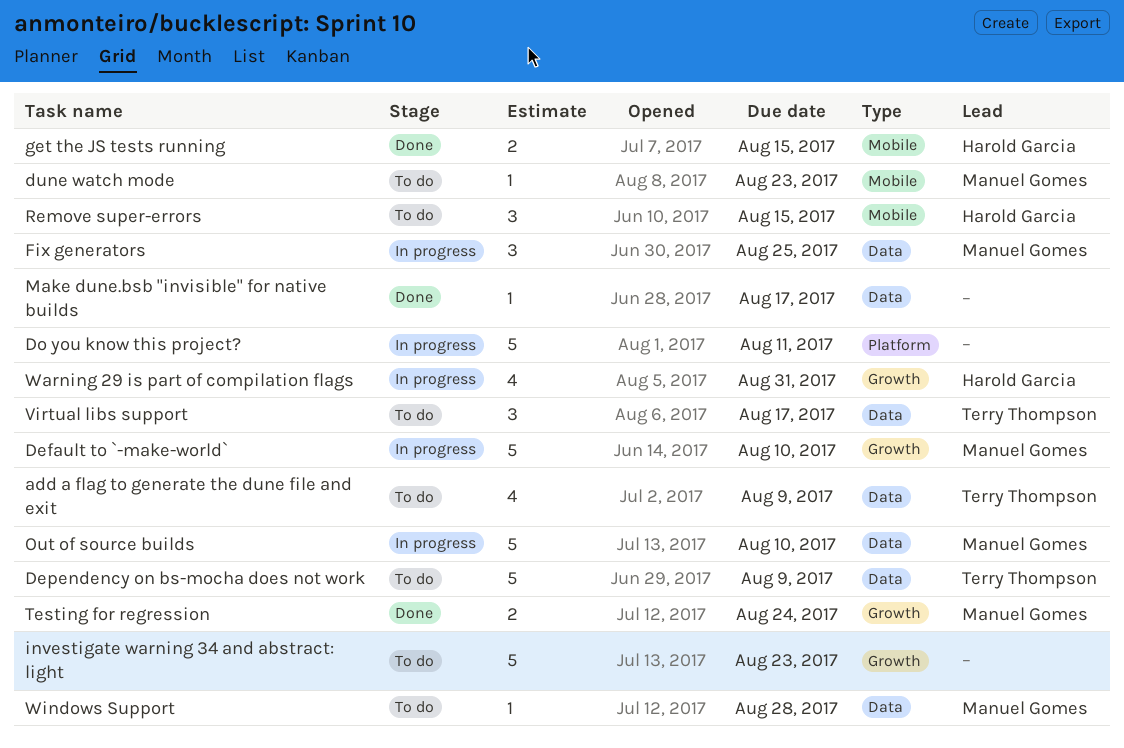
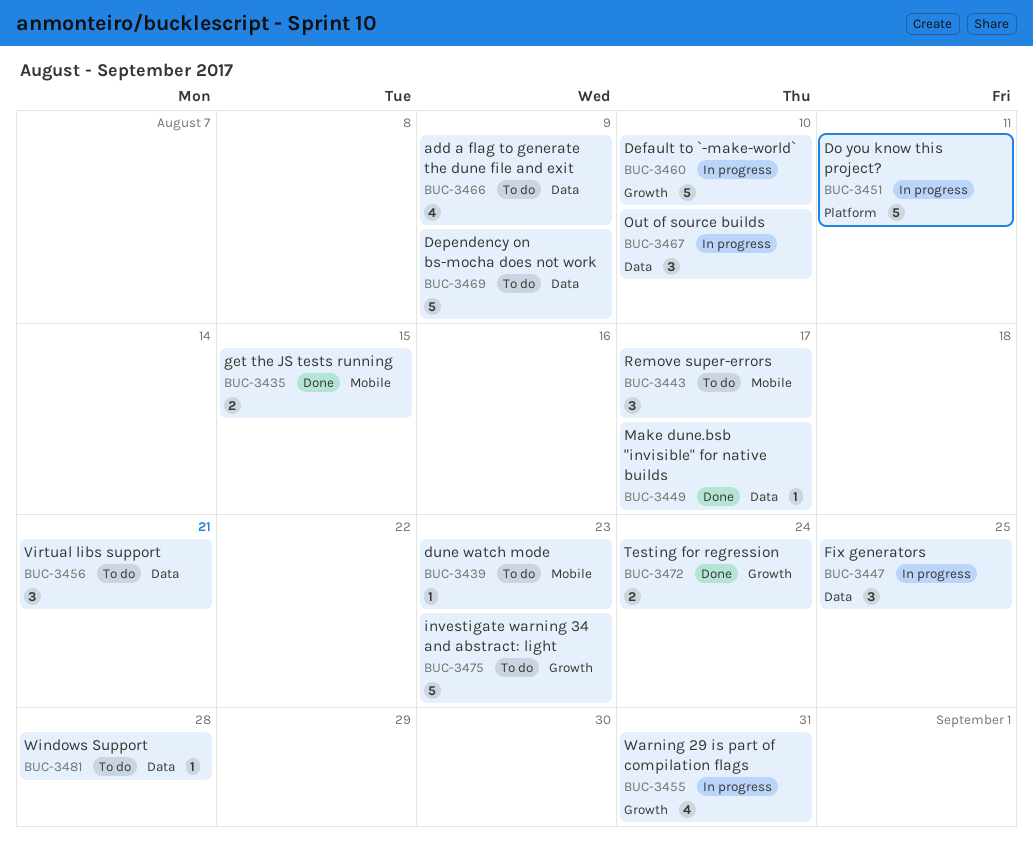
Out of source builds, estimate: 5 -> 3
Remove super-errors, due: Aug 15 -> Aug 17
Virtual libs support, due: Aug 17 -> Aug 21

